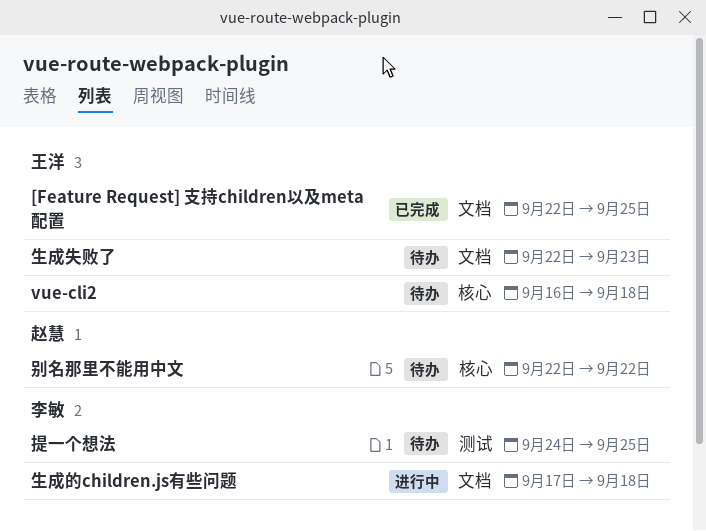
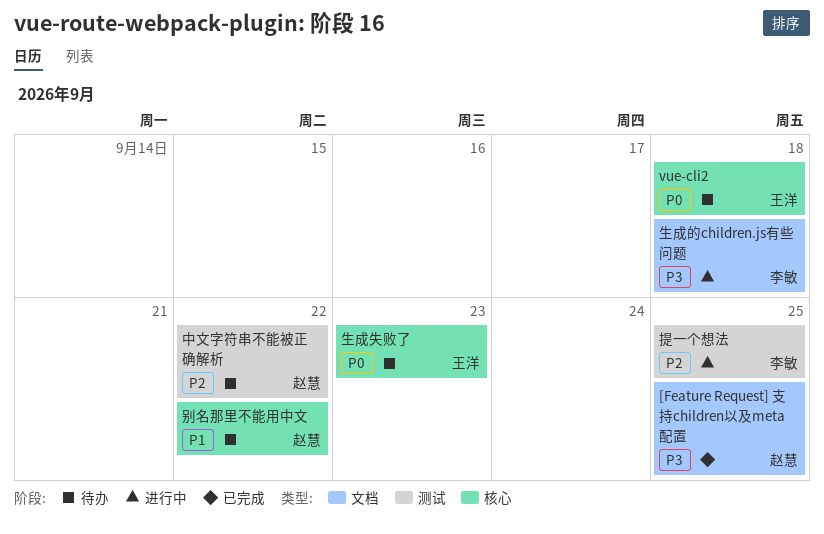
[Feature Request] 支持children以及meta配置, owner: 王洋 -> 赵慧
中文字符串不能被正确解析: none -> present
提一个想法, status: 待办 -> 进行中
生成失败了, label: 文档 -> 核心

